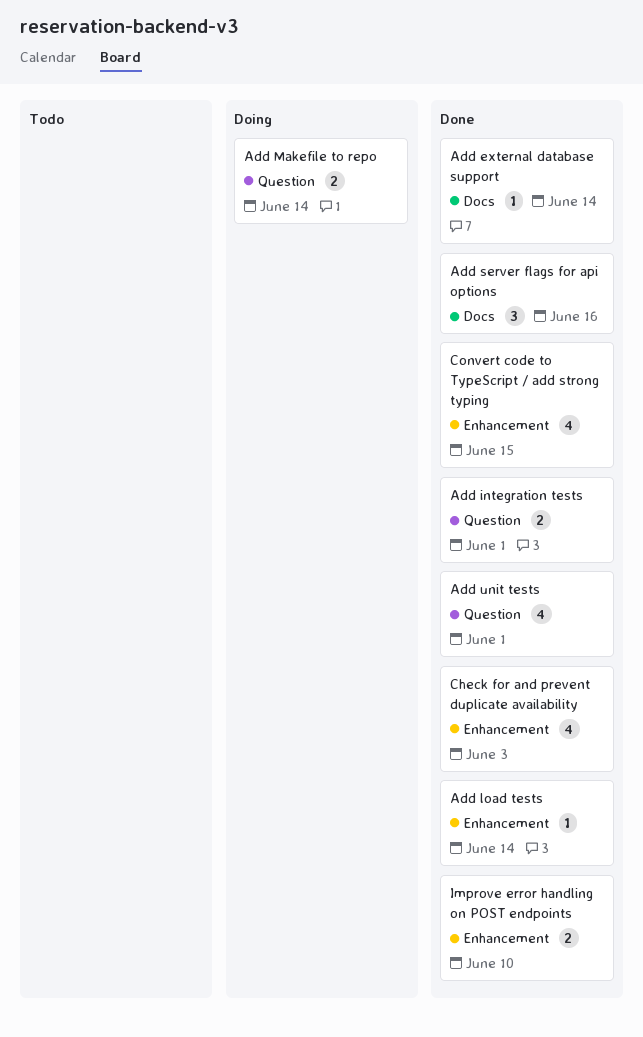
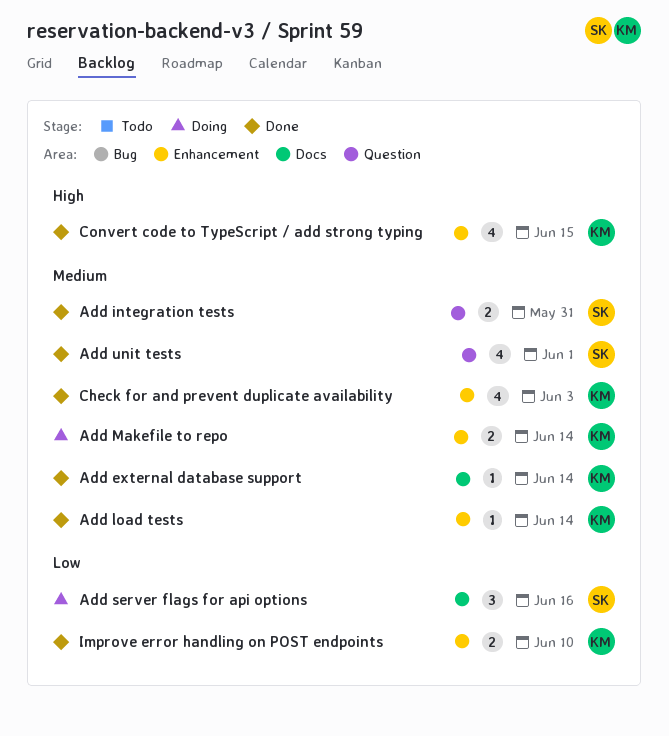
Add integration tests, due: Jun 1 -> May 31
Add Makefile to repo, label: Question -> Enhancement
Add server flags for api options, status: Done -> Doing

